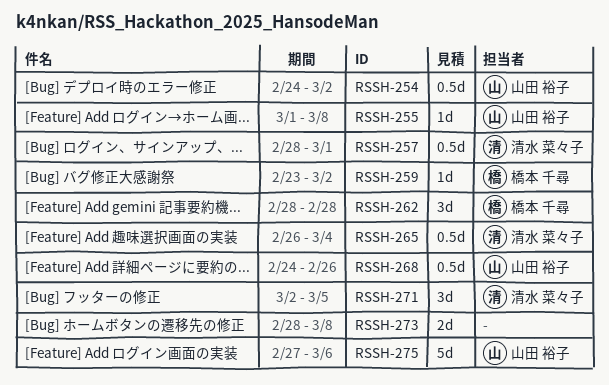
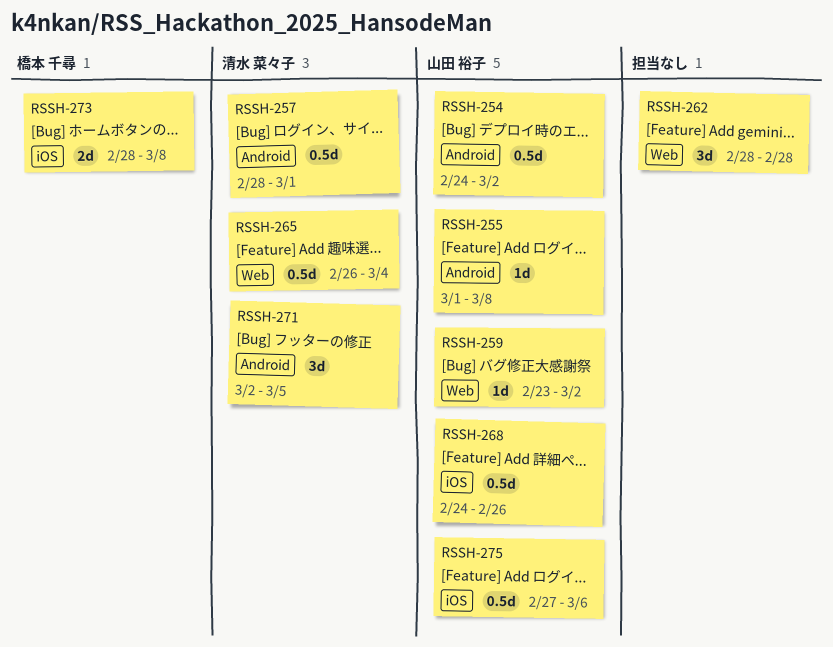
RSSH-259, owner: 橋本 千尋 -> 山田 裕子
RSSH-262, owner: 橋本 千尋 -> none
RSSH-273, owner: none -> 橋本 千尋
RSSH-275, estimate: 5d -> 0.5d

